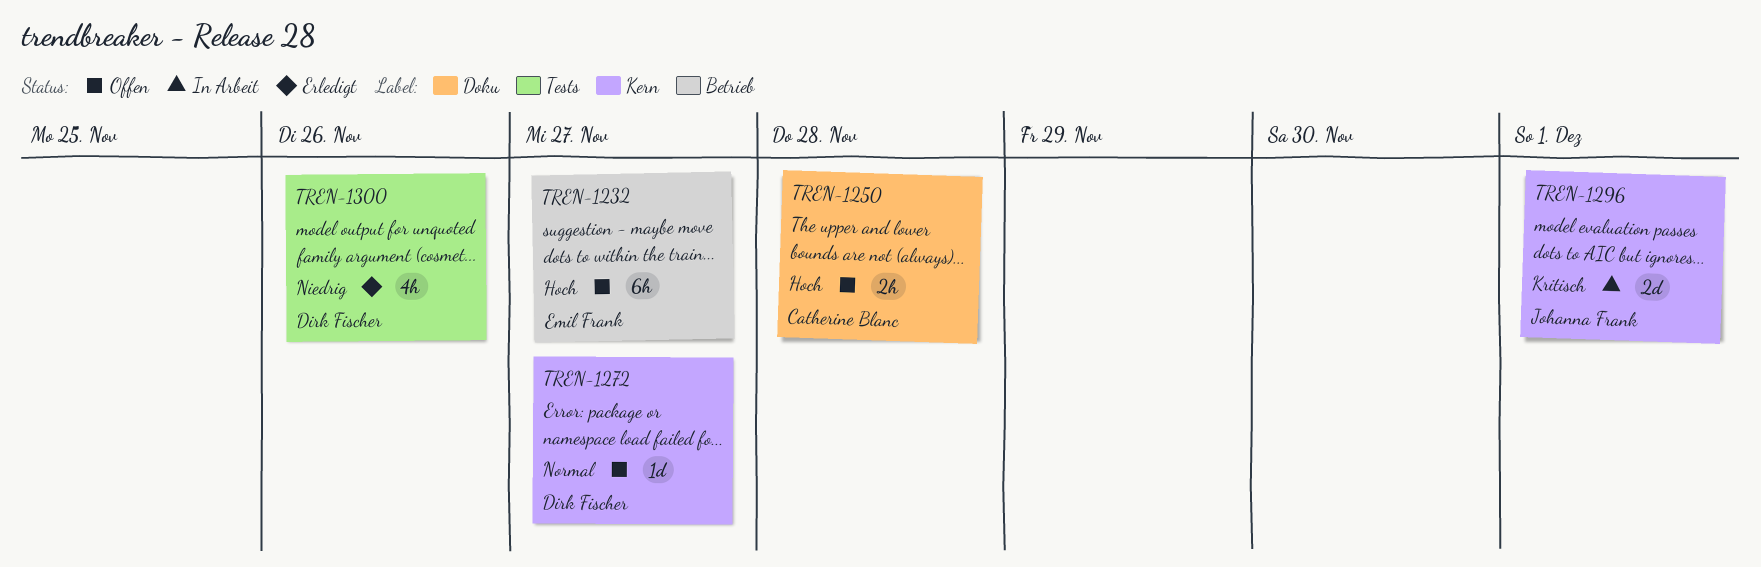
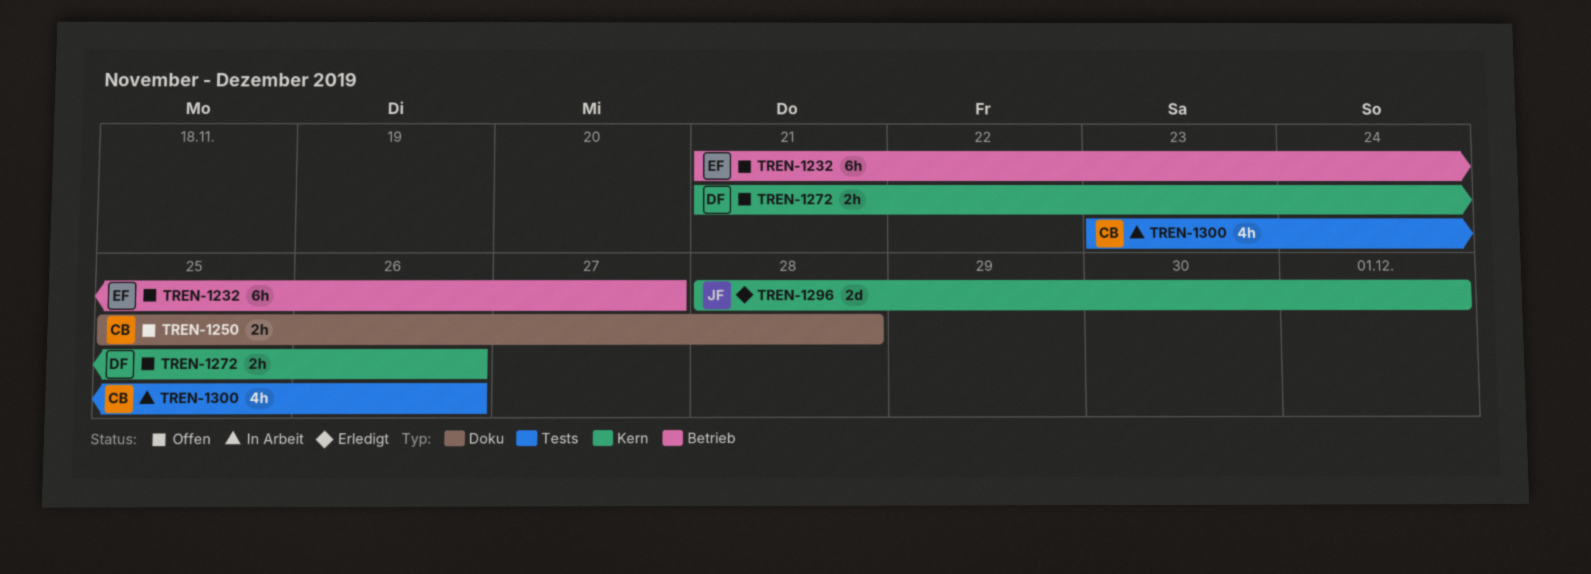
TREN-1272, estimate: 1d -> 2h
TREN-1272, due: Nov 27 -> Nov 26
TREN-1296, status: In Arbeit -> Erledigt
TREN-1300, status: Erledigt -> In Arbeit
TREN-1300, owner: Dirk Fischer -> Catherine Blanc

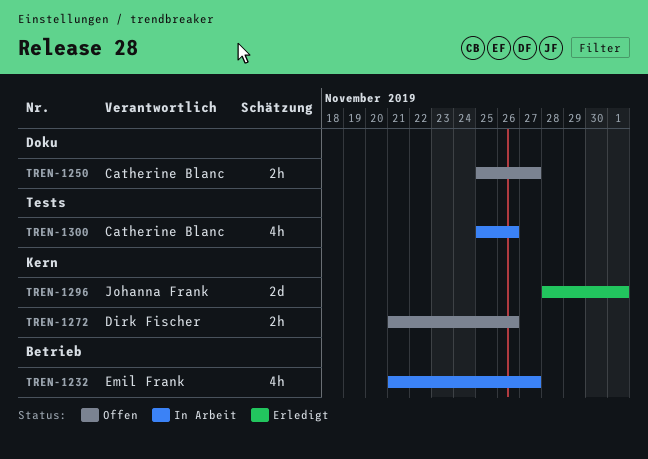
TREN-1232, status: Offen -> In Arbeit
TREN-1232, estimate: 6h -> 4h
TREN-1250, due: Nov 28 -> Nov 27
TREN-1300, start: Nov 23 -> Nov 25

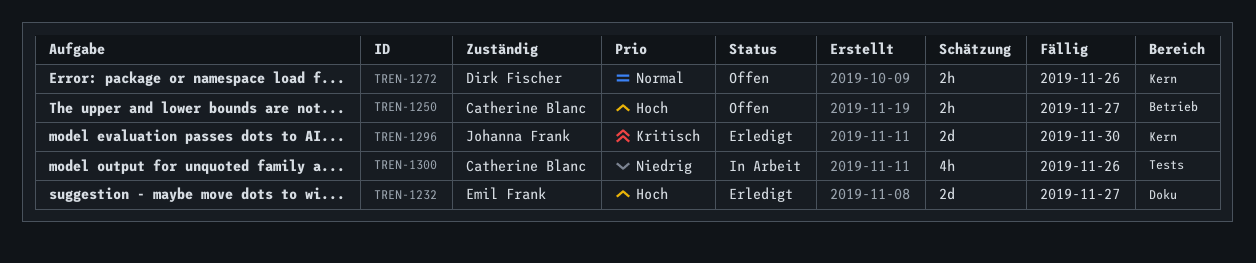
TREN-1232, status: In Arbeit -> Erledigt
TREN-1232, label: Betrieb -> Doku
TREN-1232, estimate: 4h -> 2d
TREN-1250, label: Doku -> Betrieb
TREN-1296, due: Dec 1 -> Nov 30

